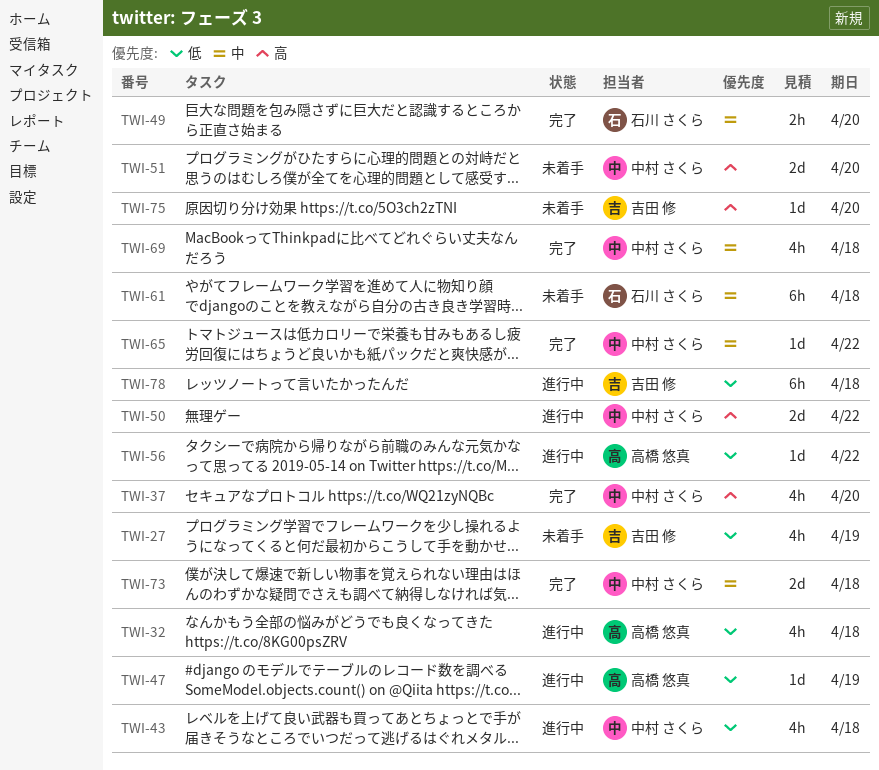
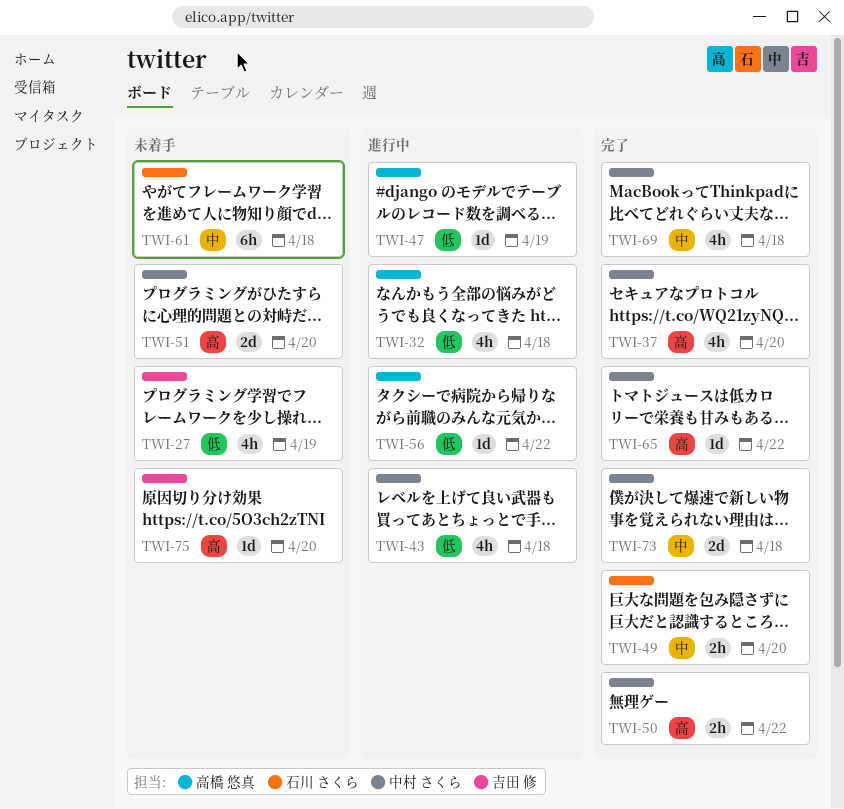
TWI-50, status: 進行中 -> 完了
TWI-50, estimate: 2d -> 2h
TWI-65, priority: 中 -> 高
TWI-78: present -> none

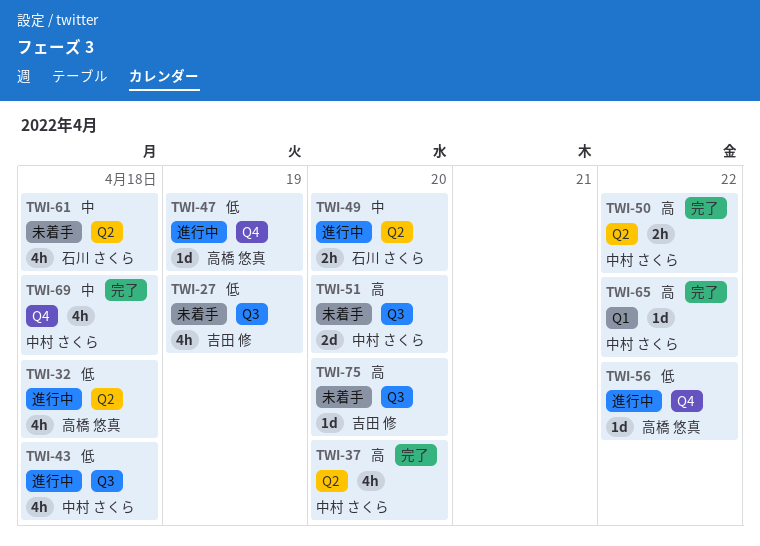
TWI-49, status: 完了 -> 進行中
TWI-61, estimate: 6h -> 4h
TWI-73: present -> none

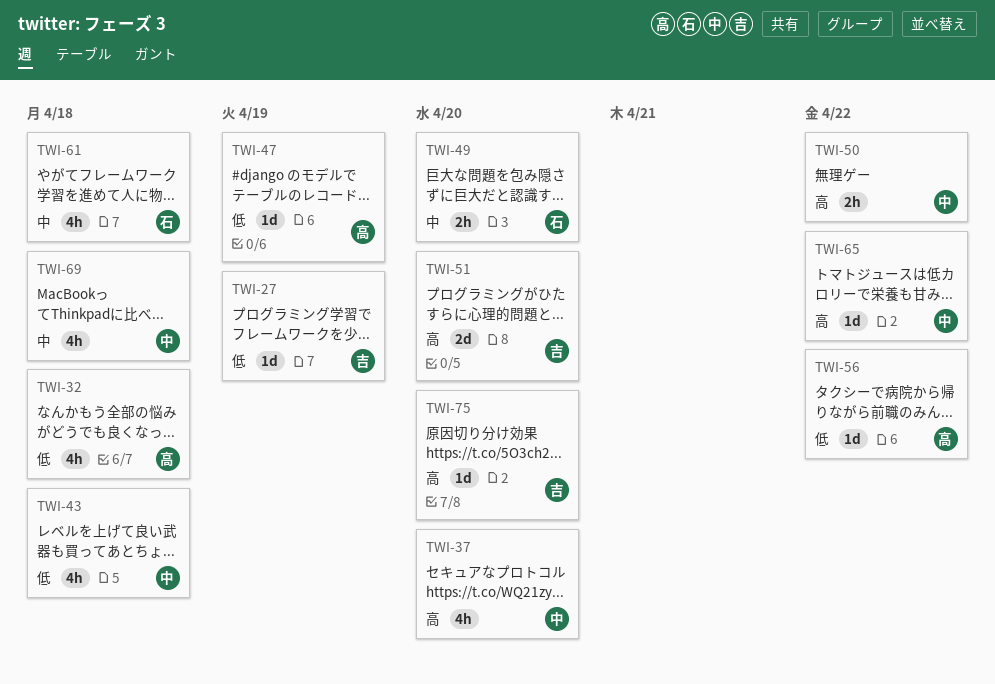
TWI-27, estimate: 4h -> 1d
TWI-51, owner: 中村 さくら -> 吉田 修

